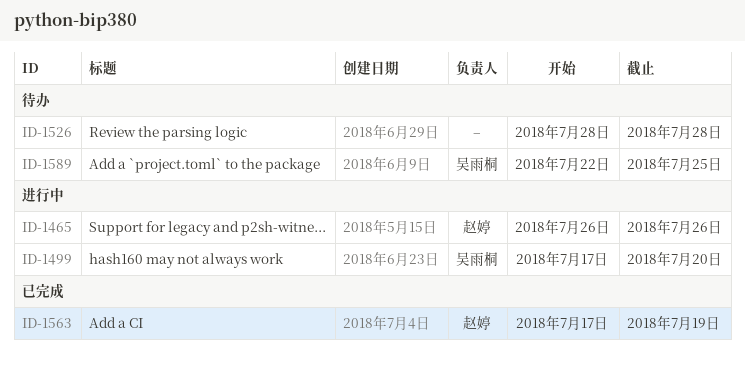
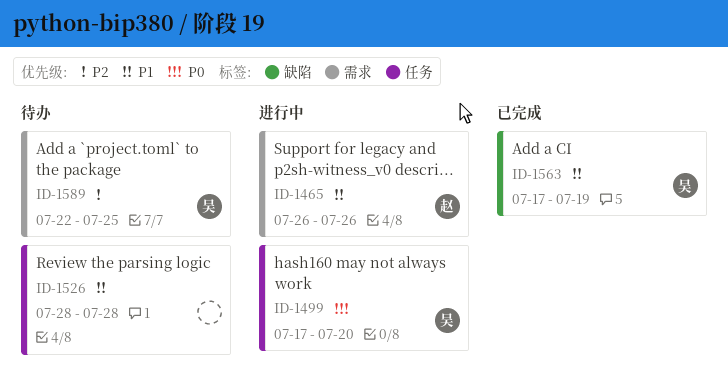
ID-1563, owner: 赵婷 -> 吴雨桐

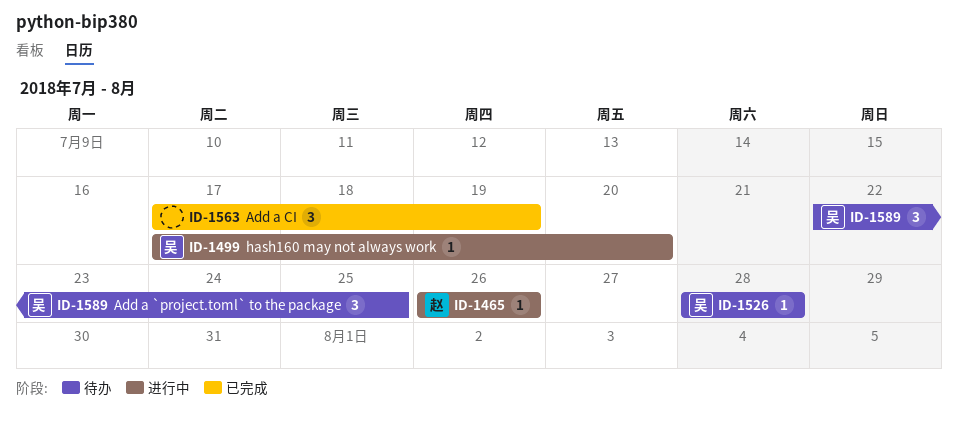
ID-1526, owner: none -> 吴
ID-1563, owner: 吴 -> none

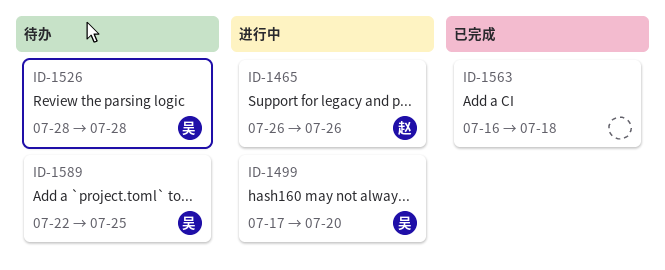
ID-1563, start: Jul 17 -> Jul 16
ID-1563, due: Jul 19 -> Jul 18

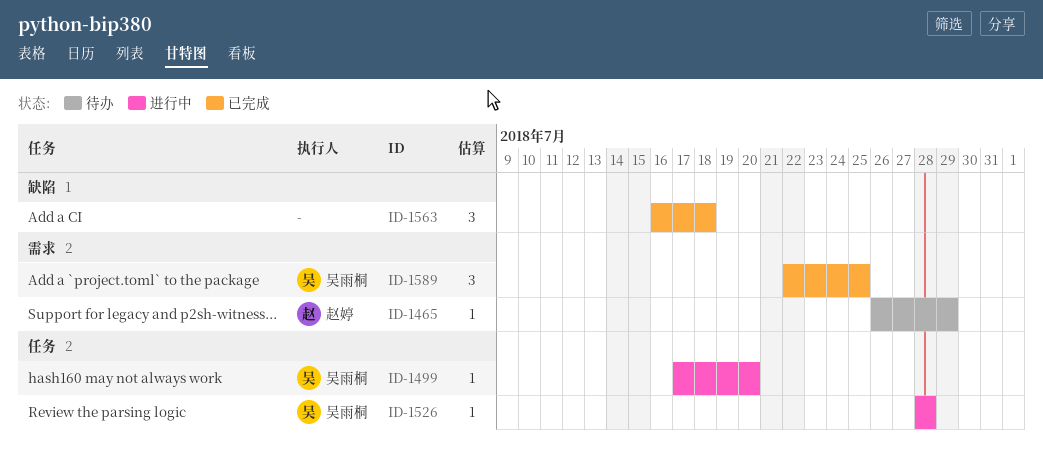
ID-1465, status: 进行中 -> 待办
ID-1465, due: Jul 26 -> Jul 29
ID-1526, status: 待办 -> 进行中
ID-1589, status: 待办 -> 已完成

